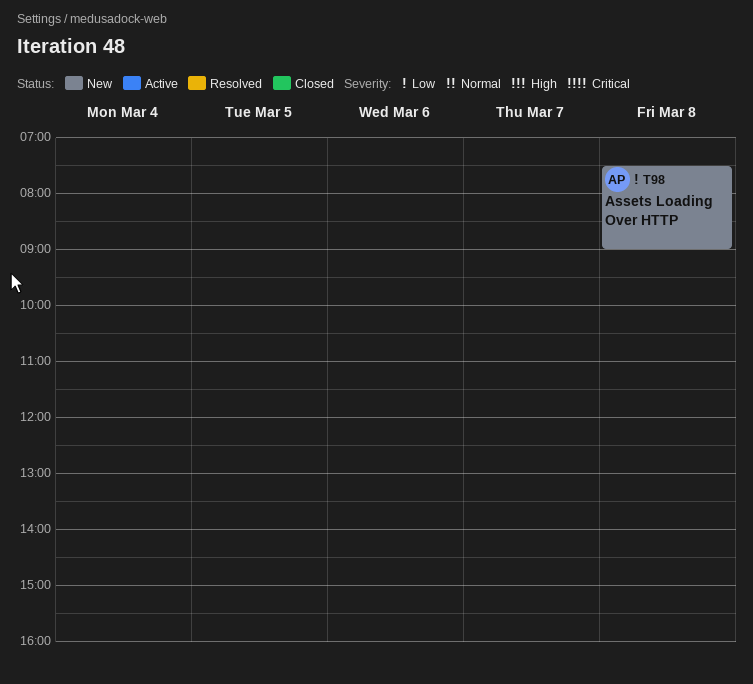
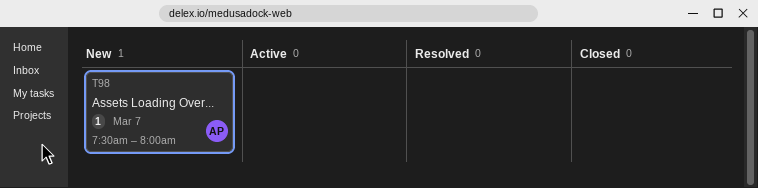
T98, day: Mar 8 -> Mar 7
T98, ends: 09:00 -> 08:00

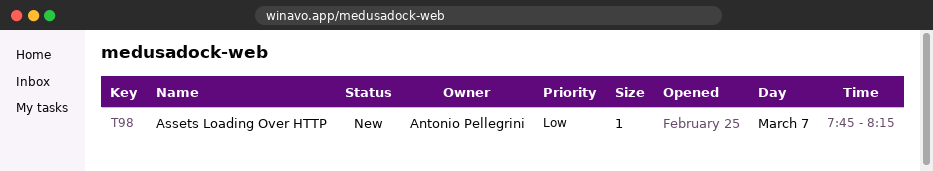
T98, begins: 07:30 -> 07:45
T98, ends: 08:00 -> 08:15

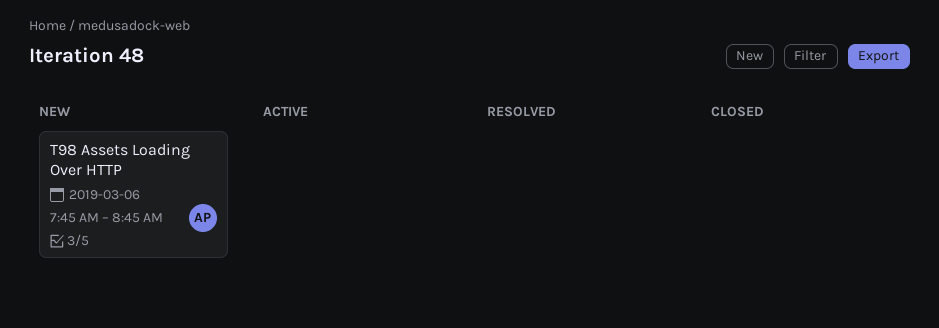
T98, day: Mar 7 -> Mar 6
T98, ends: 08:15 -> 08:45

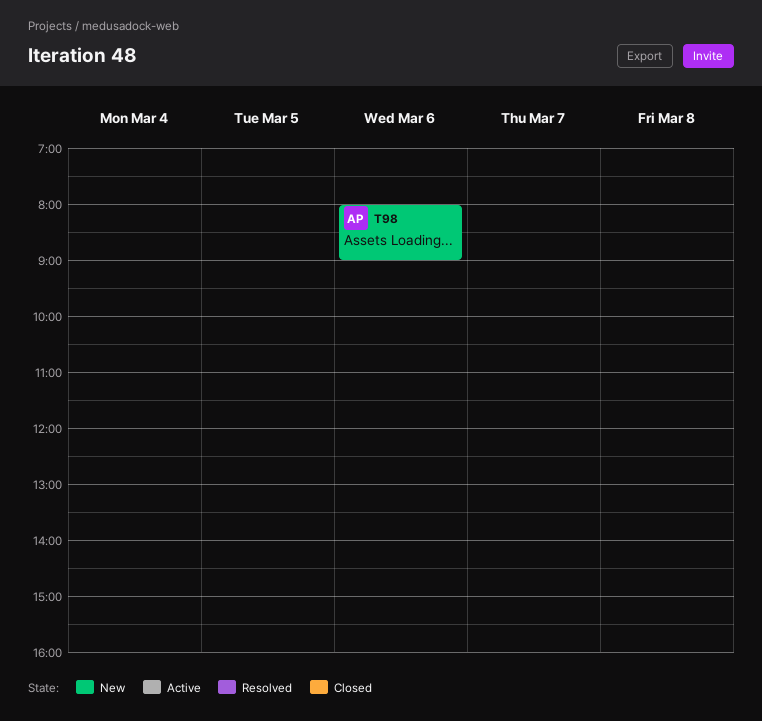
T98, begins: 07:45 -> 08:00
T98, ends: 08:45 -> 09:00

